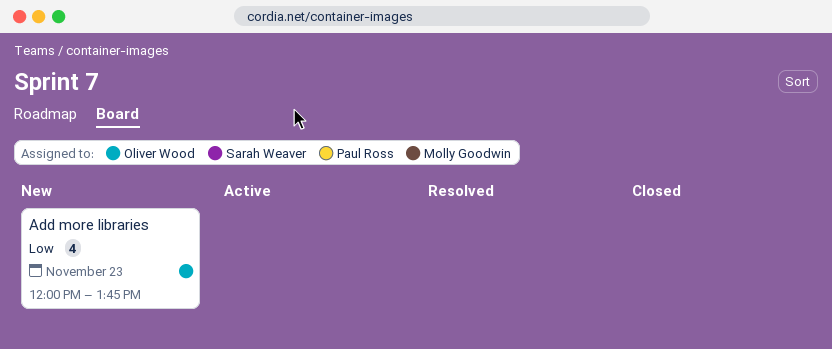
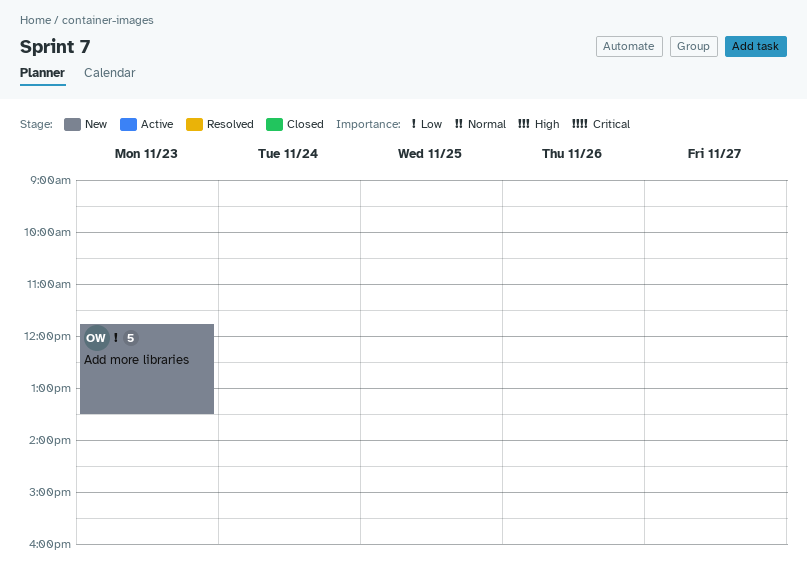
Add more libraries, estimate: 4 -> 5
Add more libraries, begins: 12:00 -> 11:45
Add more libraries, ends: 13:45 -> 13:30

